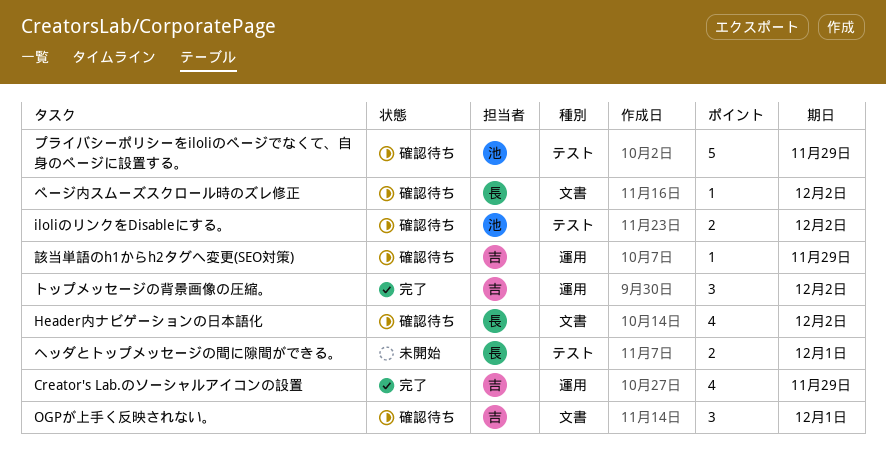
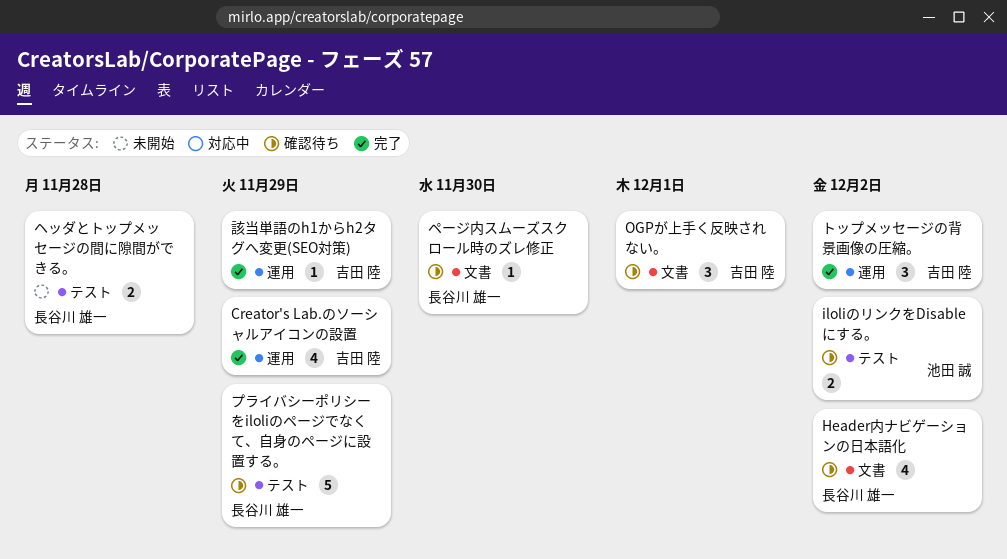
プライバシーポリシーをiloliのページでなくて、自身のページに設置する。, owner: 池田 誠 -> 長谷川 雄一
ヘッダとトップメッセージの間に隙間ができる。, due: Dec 1 -> Nov 28
ページ内スムーズスクロール時のズレ修正, due: Dec 2 -> Nov 30
該当単語のh1からh2タグへ変更(SEO対策), status: 確認待ち -> 完了

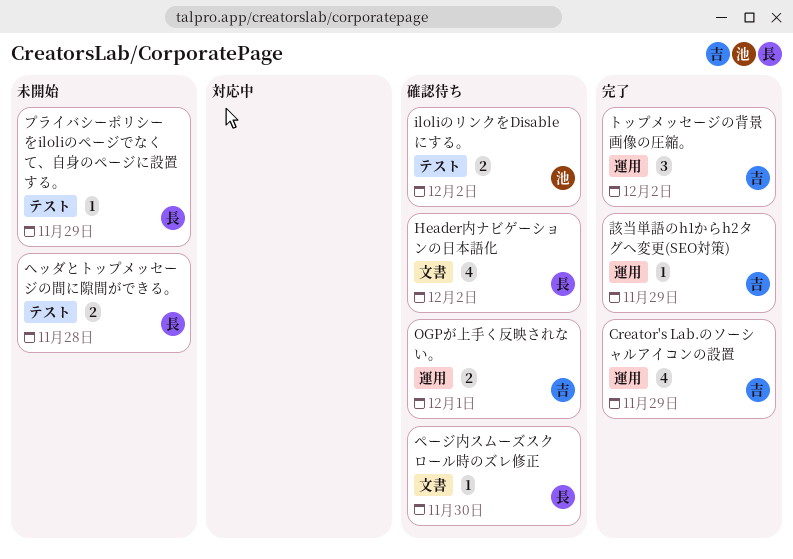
OGPが上手く反映されない。, label: 文書 -> 運用
OGPが上手く反映されない。, estimate: 3 -> 2
プライバシーポリシーをiloliのページでなくて、自身のページに設置する。, status: 確認待ち -> 未開始
プライバシーポリシーをiloliのページでなくて、自身のページに設置する。, estimate: 5 -> 1

